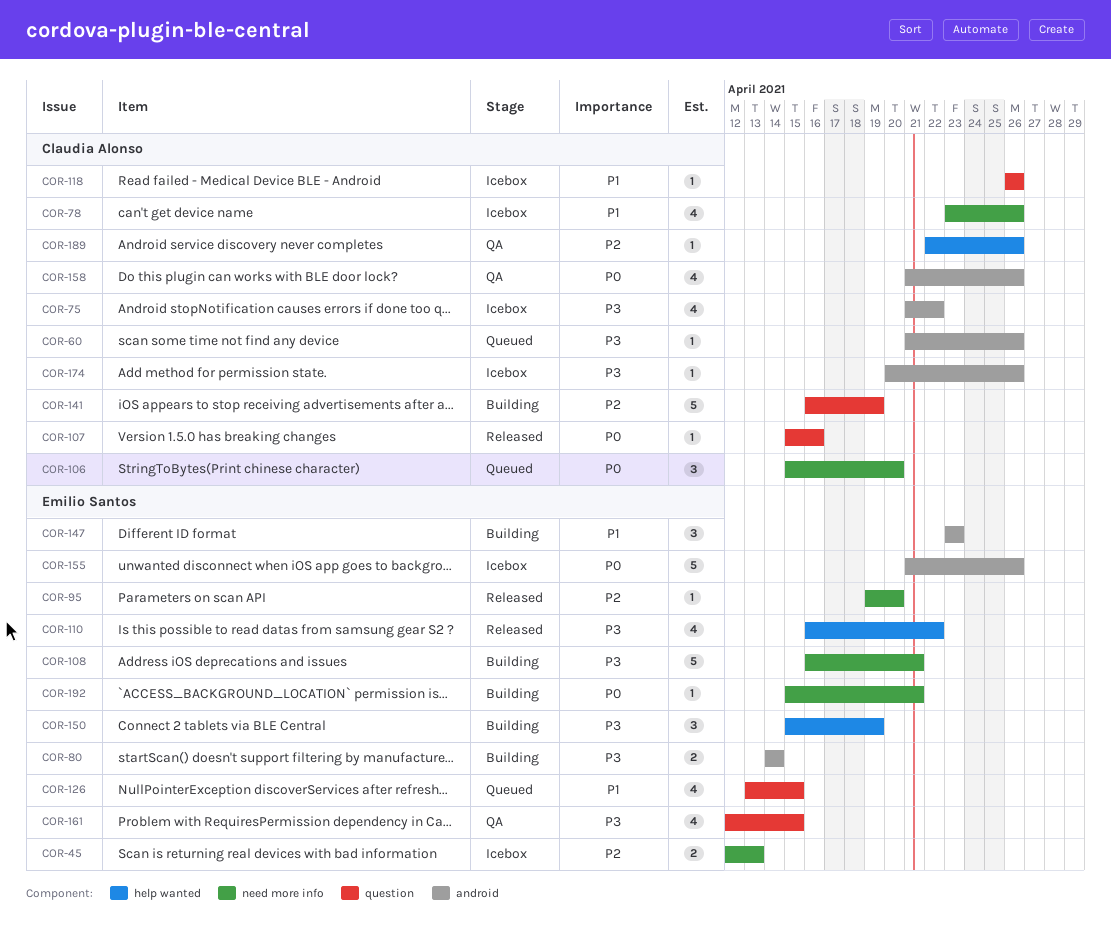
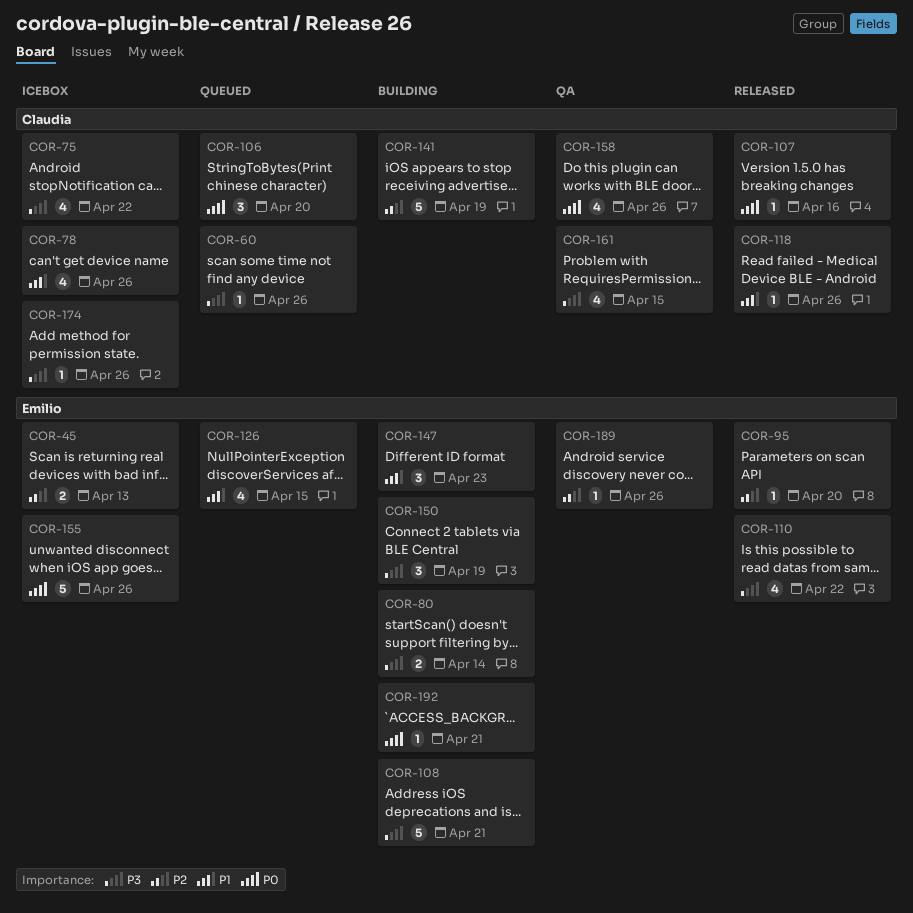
COR-118, status: Icebox -> Released
COR-161, owner: Emilio Santos -> Claudia Alonso
COR-189, owner: Claudia Alonso -> Emilio Santos

